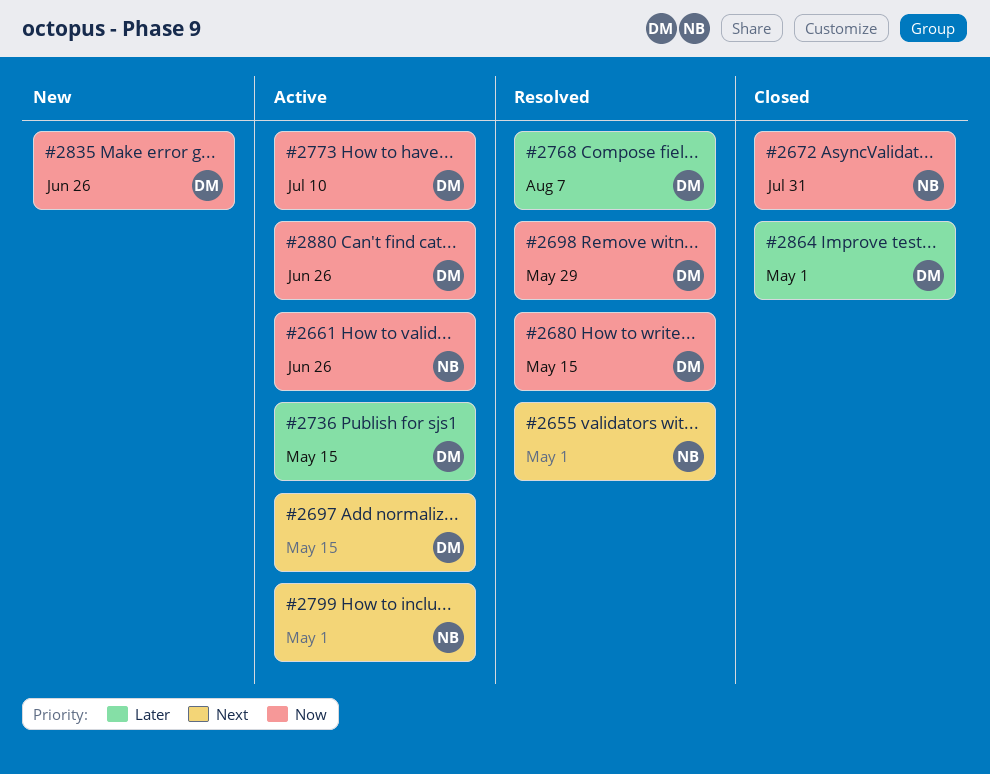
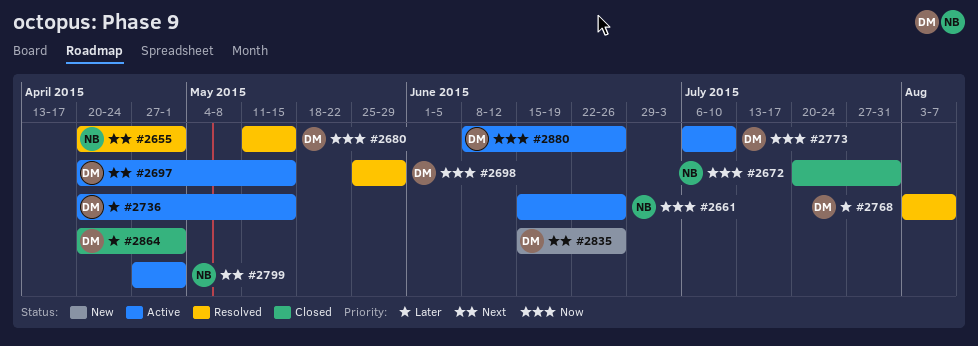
#2835, priority: Now -> Next

